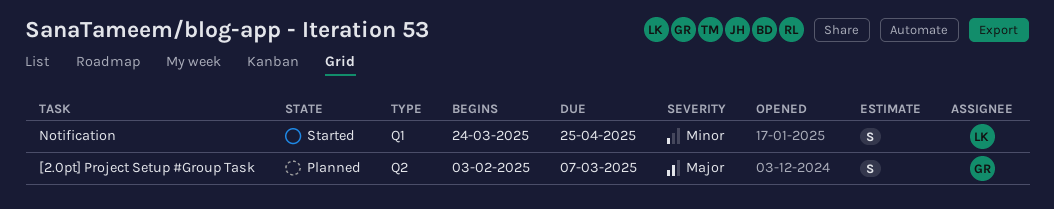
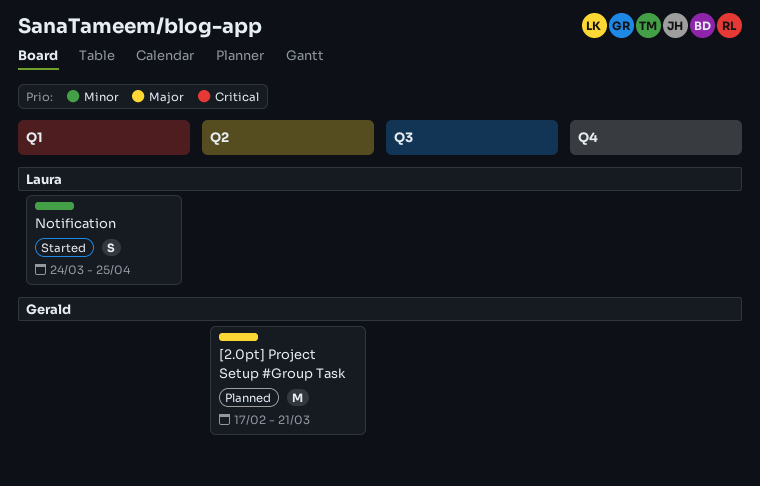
[2.0pt] Project Setup #Group Task, estimate: S -> M
[2.0pt] Project Setup #Group Task, start: Feb 3 -> Feb 17
[2.0pt] Project Setup #Group Task, due: Mar 7 -> Mar 21

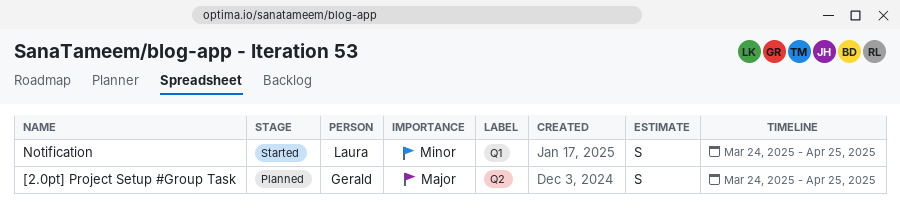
[2.0pt] Project Setup #Group Task, estimate: M -> S
[2.0pt] Project Setup #Group Task, start: Feb 17 -> Mar 24
[2.0pt] Project Setup #Group Task, due: Mar 21 -> Apr 25

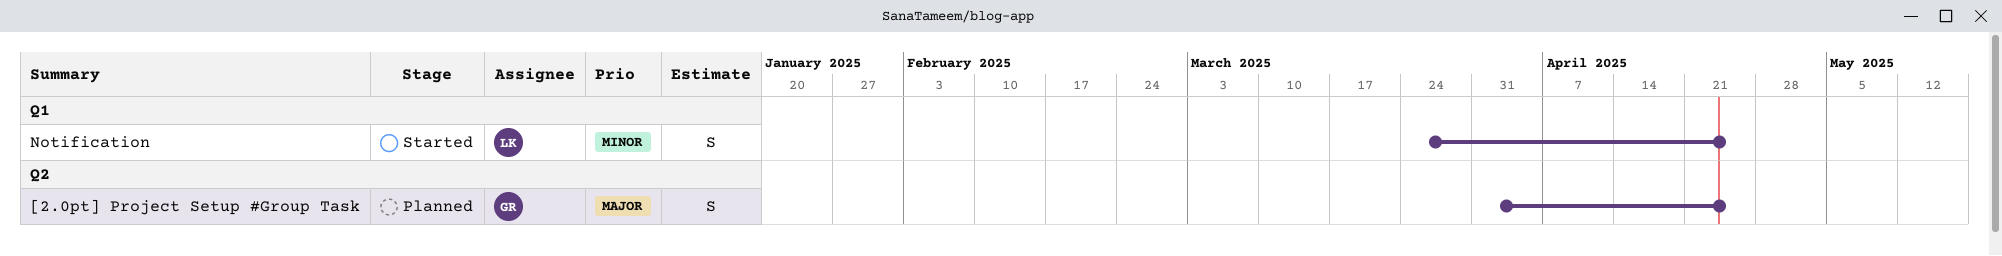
[2.0pt] Project Setup #Group Task, start: Mar 24 -> Mar 31

